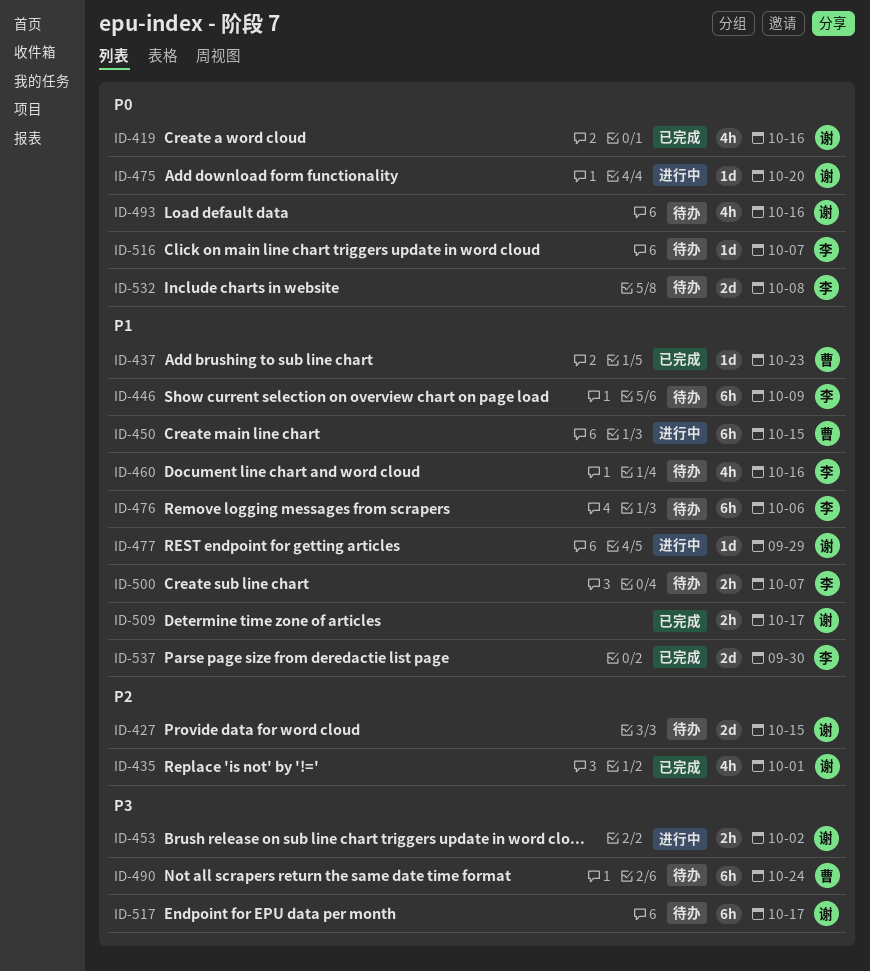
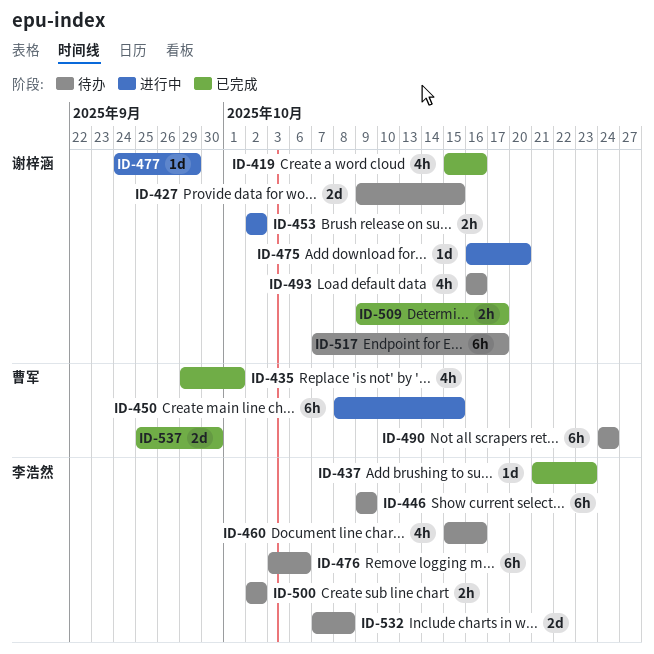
ID-435, owner: 谢梓涵 -> 曹军
ID-437, owner: 曹军 -> 李浩然
ID-500, due: Oct 7 -> Oct 2
ID-516: present -> none
ID-537, owner: 李浩然 -> 曹军

